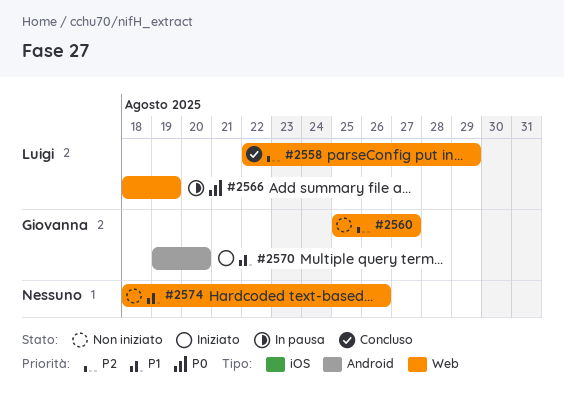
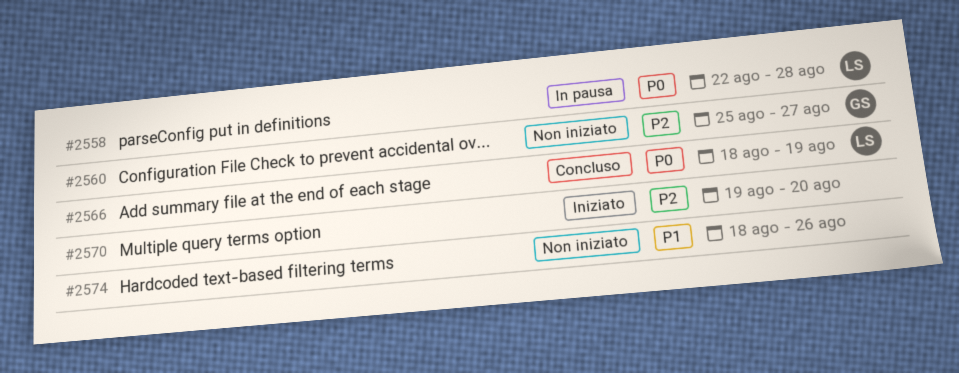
#2558, status: Concluso -> In pausa
#2558, priority: P2 -> P0
#2558, due: Aug 29 -> Aug 28
#2566, status: In pausa -> Concluso
#2570, owner: Giovanna -> none
#2570, priority: P1 -> P2

